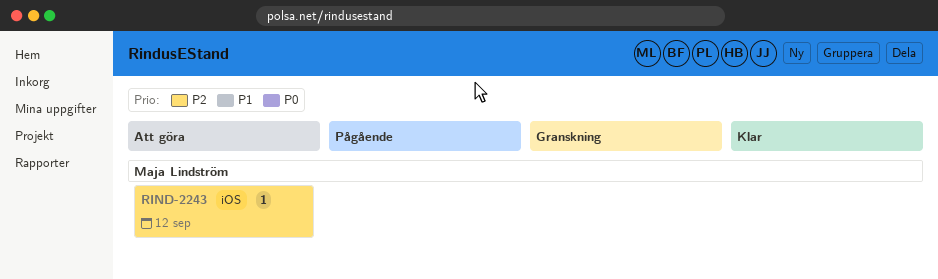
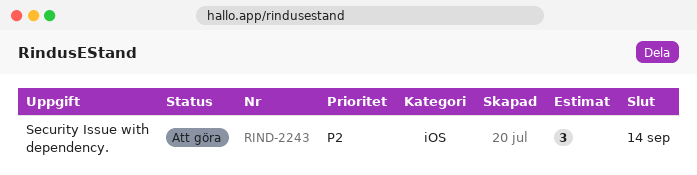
RIND-2243, estimate: 1 -> 3
RIND-2243, due: Sep 12 -> Sep 14

